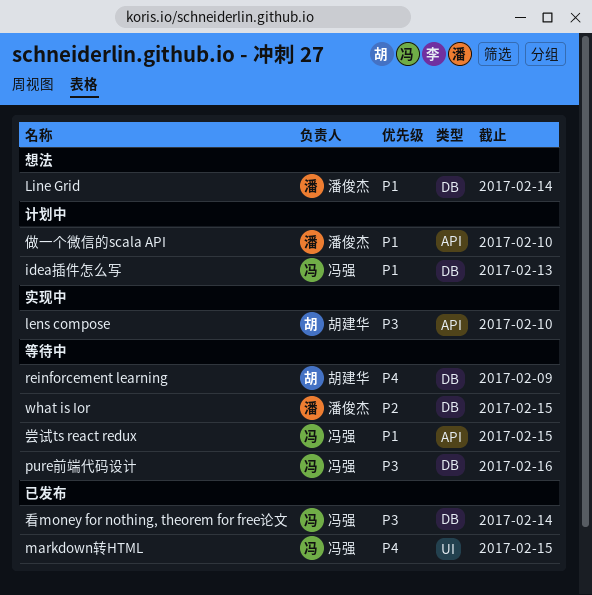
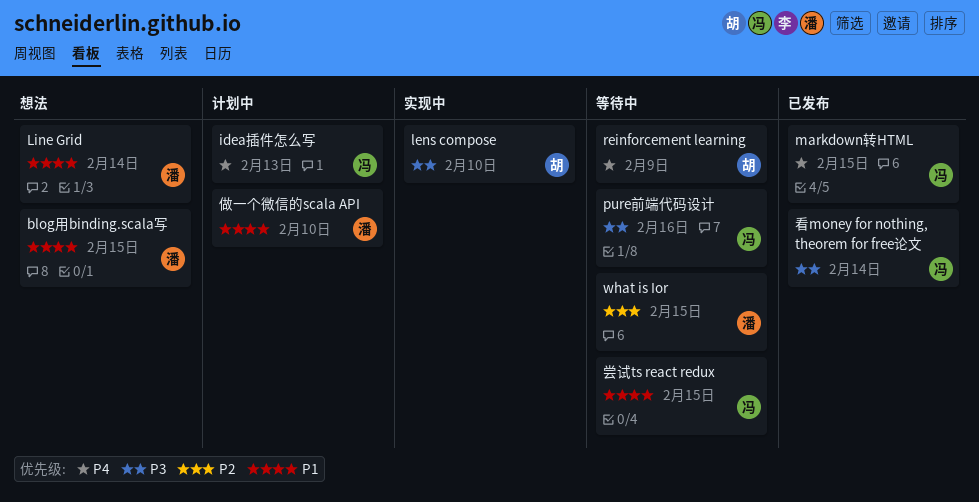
blog用binding.scala写: none -> present
idea插件怎么写, priority: P1 -> P4

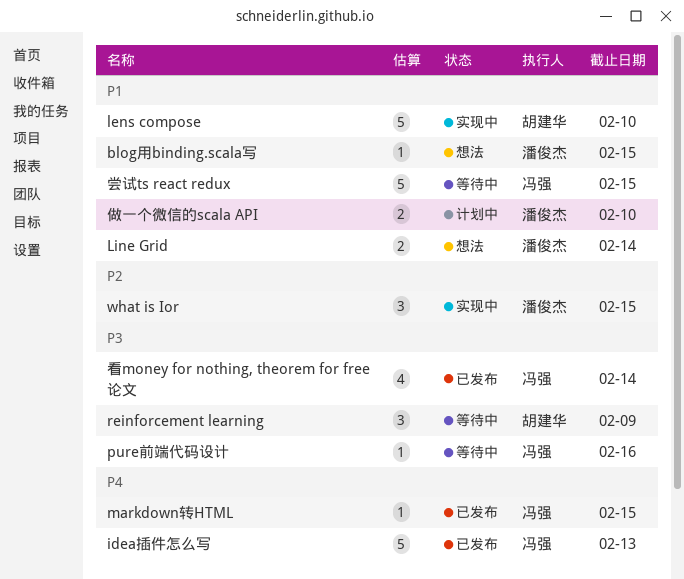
idea插件怎么写, status: 计划中 -> 已发布
lens compose, priority: P3 -> P1
reinforcement learning, priority: P4 -> P3
what is Ior, status: 等待中 -> 实现中

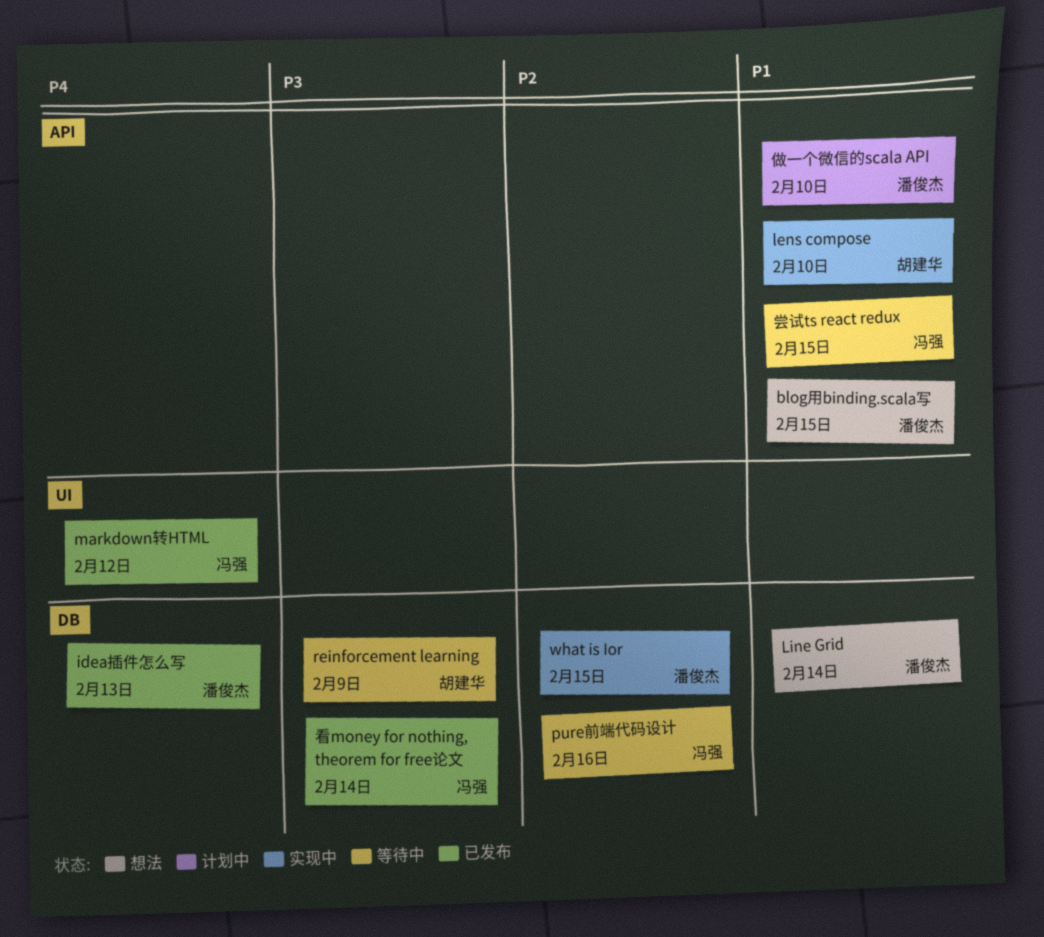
idea插件怎么写, owner: 冯强 -> 潘俊杰
markdown转HTML, due: Feb 15 -> Feb 12
pure前端代码设计, priority: P3 -> P2

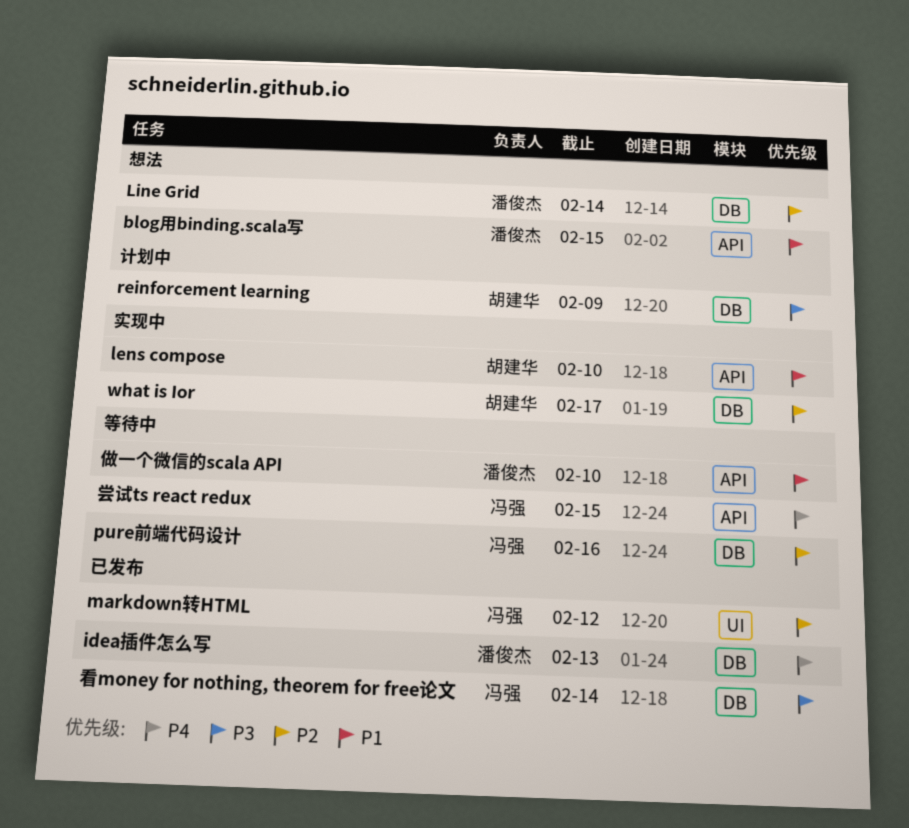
Line Grid, priority: P1 -> P2
markdown转HTML, priority: P4 -> P2
reinforcement learning, status: 等待中 -> 计划中
what is Ior, owner: 潘俊杰 -> 胡建华
what is Ior, due: Feb 15 -> Feb 17
做一个微信的scala API, status: 计划中 -> 等待中
尝试ts react redux, priority: P1 -> P4

